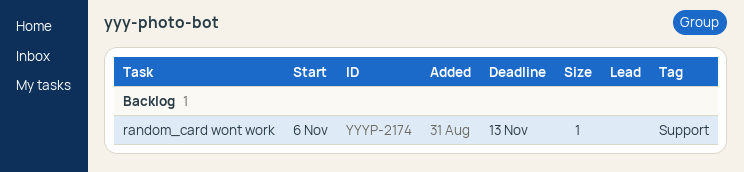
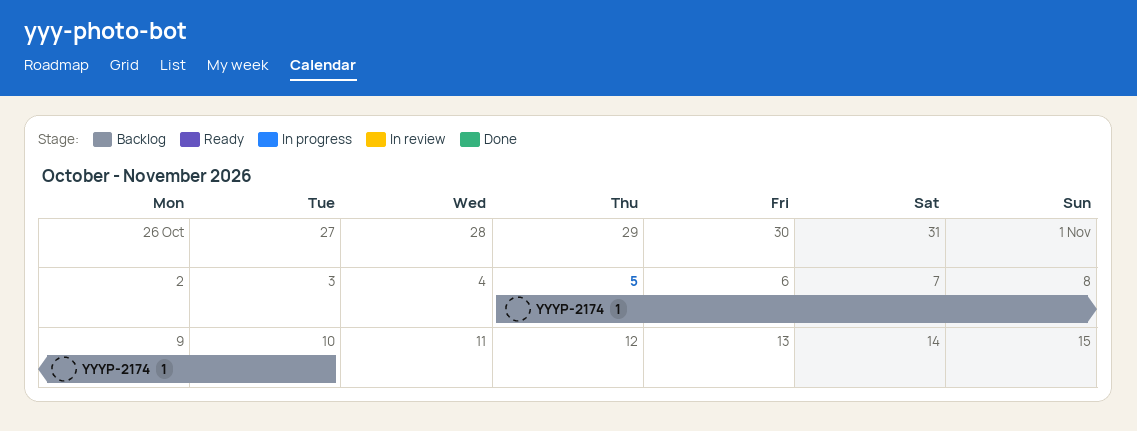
YYYP-2174, start: Nov 6 -> Nov 5
YYYP-2174, due: Nov 13 -> Nov 10

